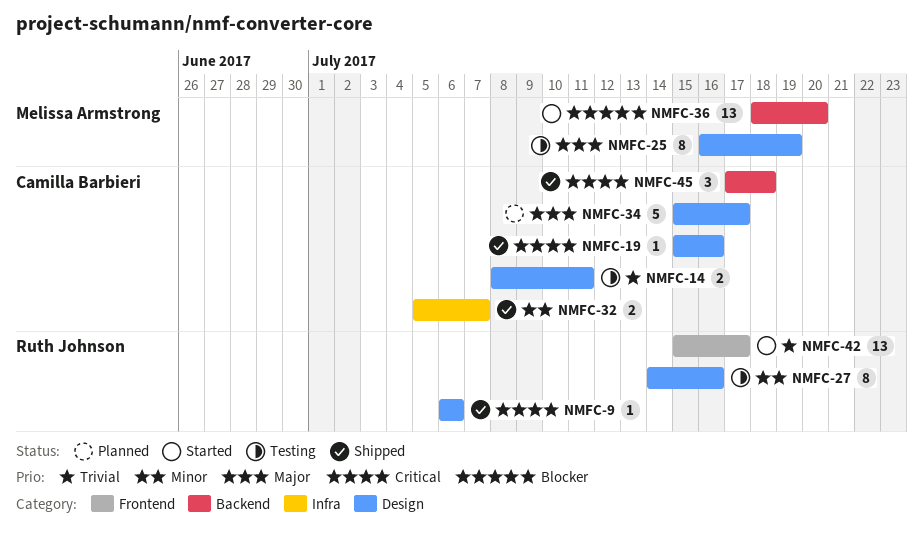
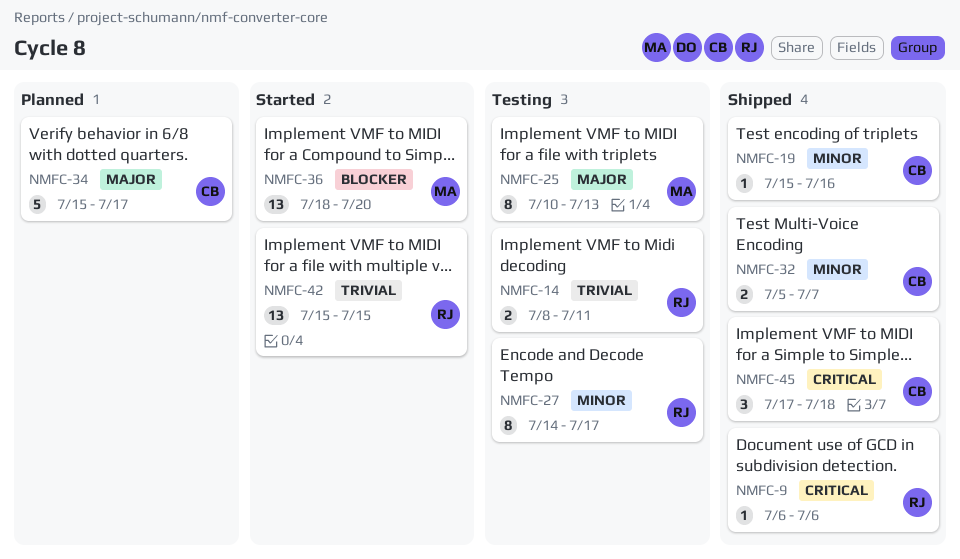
NMFC-14, owner: Camilla Barbieri -> Ruth Johnson
NMFC-19, priority: Critical -> Minor
NMFC-25, start: Jul 16 -> Jul 10
NMFC-25, due: Jul 19 -> Jul 13
NMFC-27, due: Jul 16 -> Jul 17
NMFC-42, due: Jul 17 -> Jul 15

